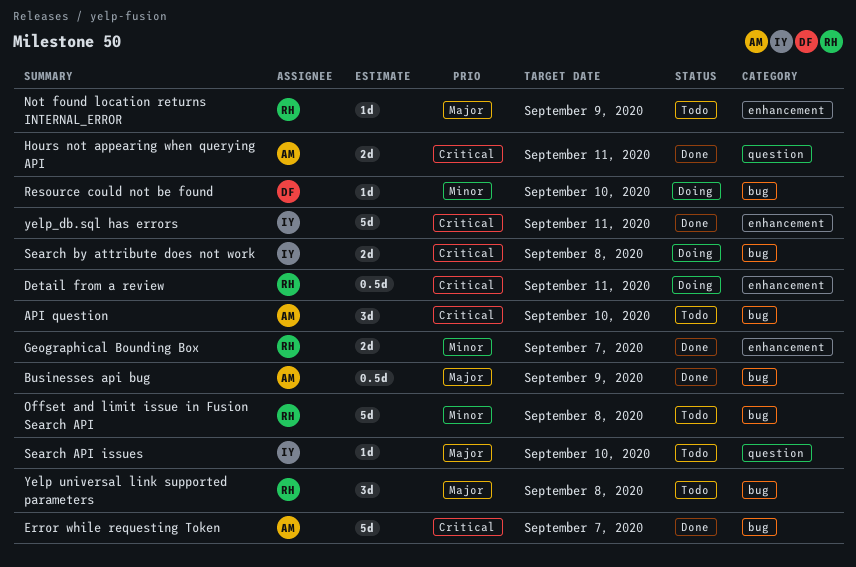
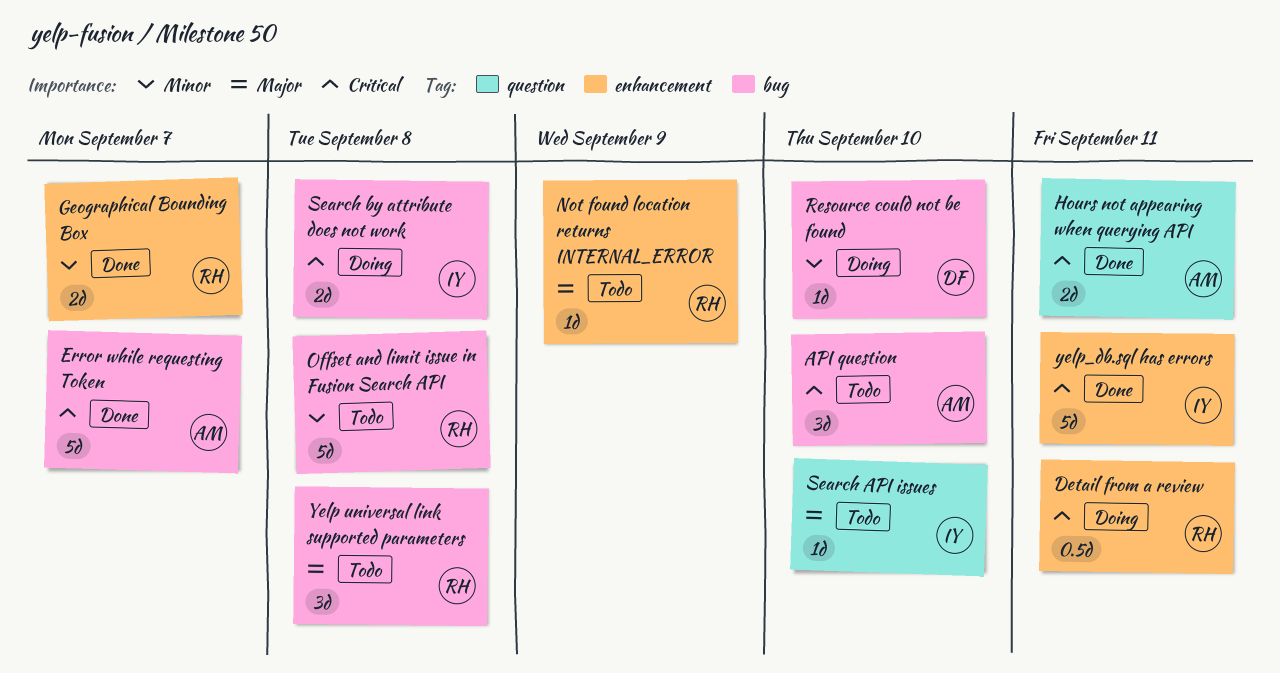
Businesses api bug: present -> none

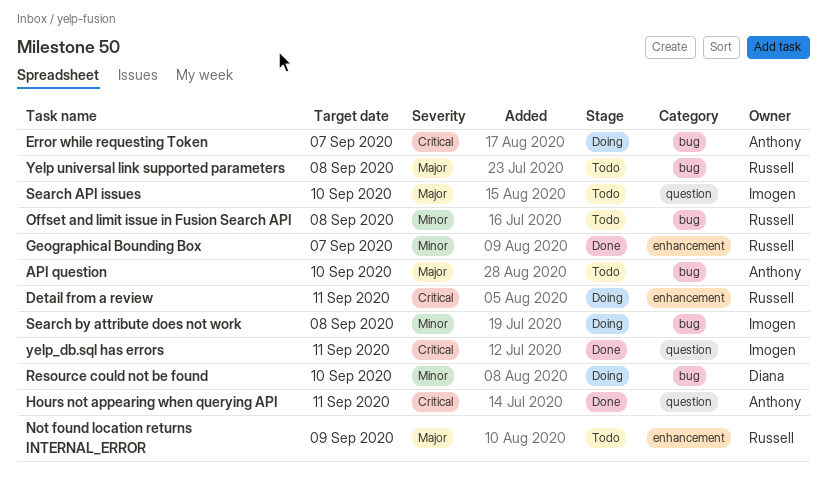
API question, priority: Critical -> Major
Error while requesting Token, status: Done -> Doing
Search by attribute does not work, priority: Critical -> Minor
yelp_db.sql has errors, label: enhancement -> question

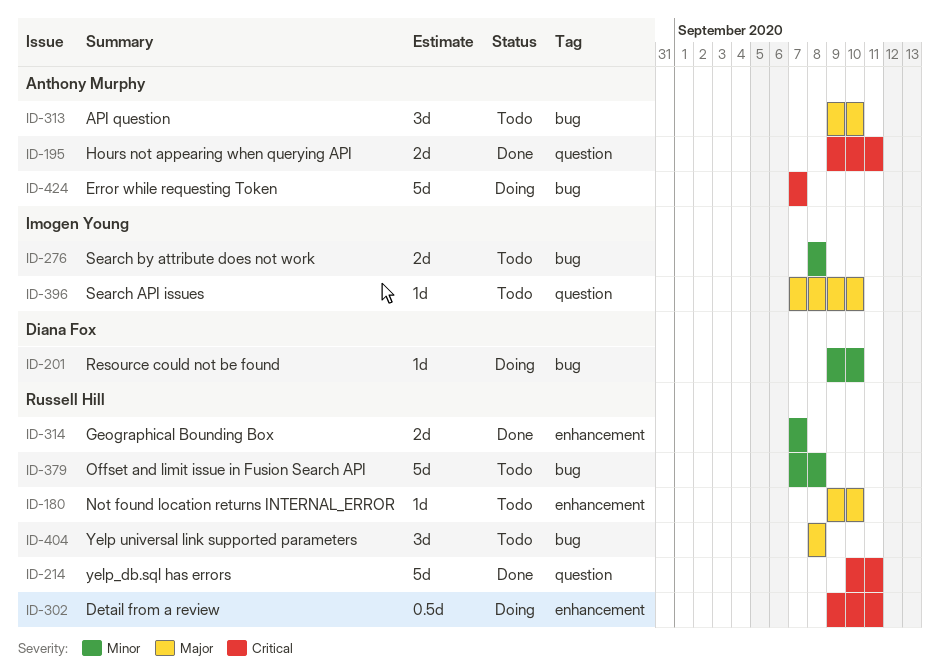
Not found location returns INTERNAL_ERROR, due: Sep 9 -> Sep 10
Search by attribute does not work, status: Doing -> Todo
yelp_db.sql has errors, owner: Imogen Young -> Russell Hill

